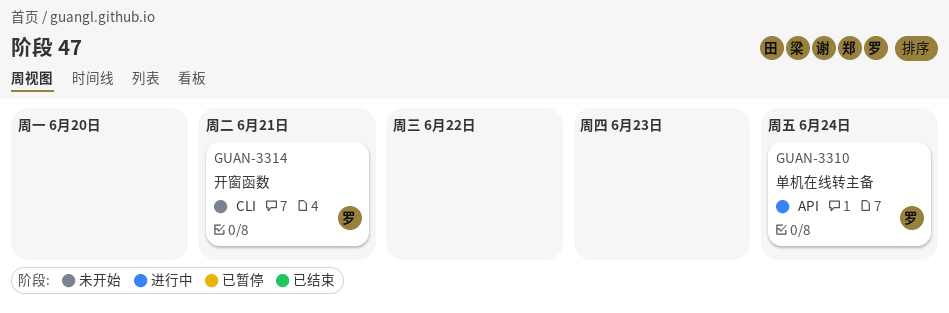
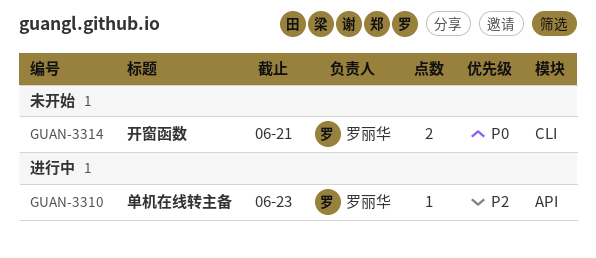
GUAN-3310, due: Jun 24 -> Jun 23

